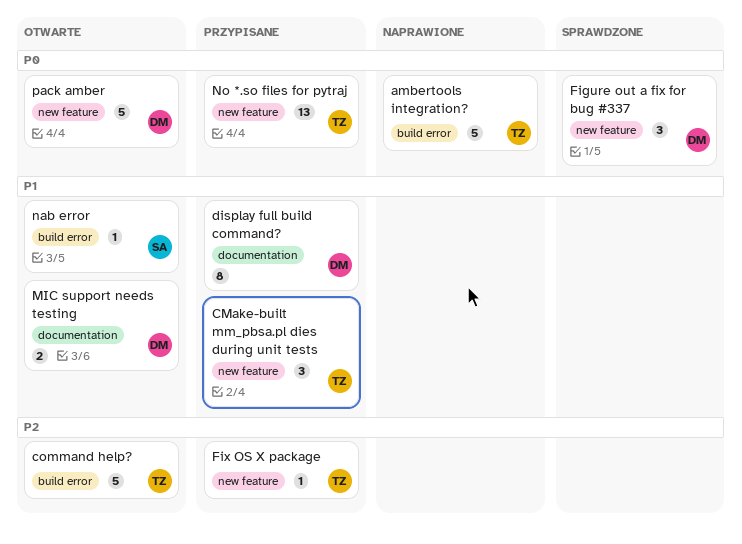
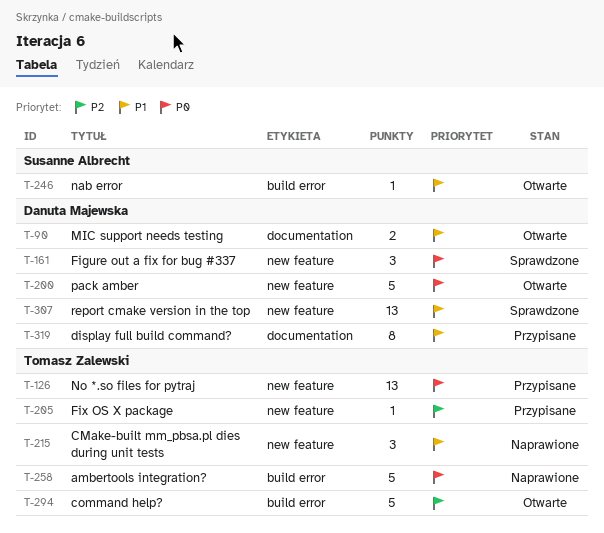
CMake-built mm_pbsa.pl dies during unit tests, status: Przypisane -> Naprawione
report cmake version in the top: none -> present

